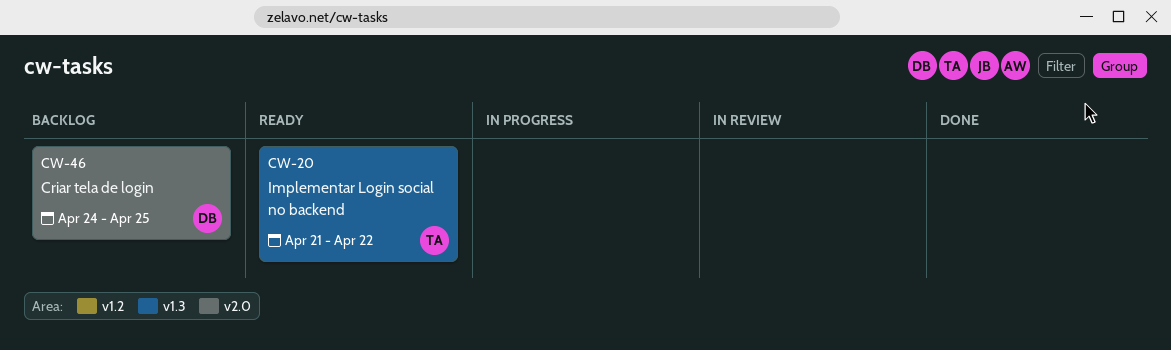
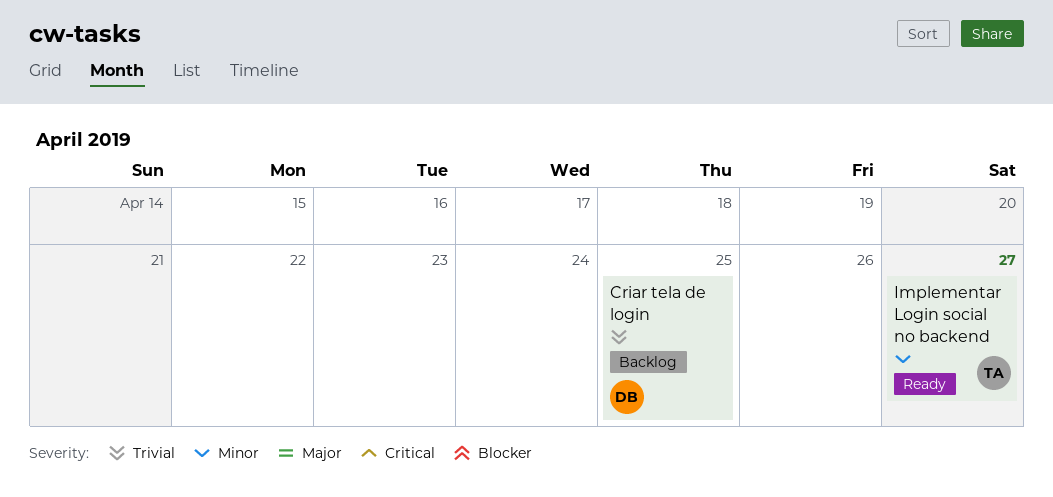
Implementar Login social no backend, due: Apr 22 -> Apr 27

